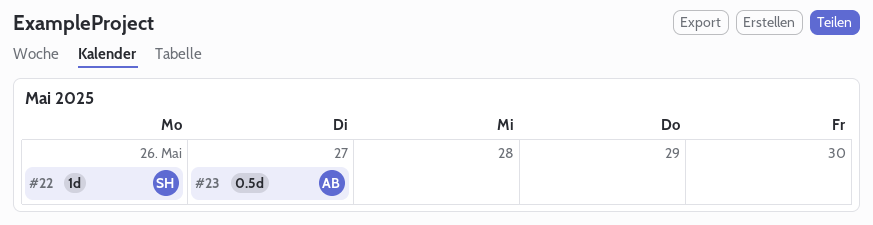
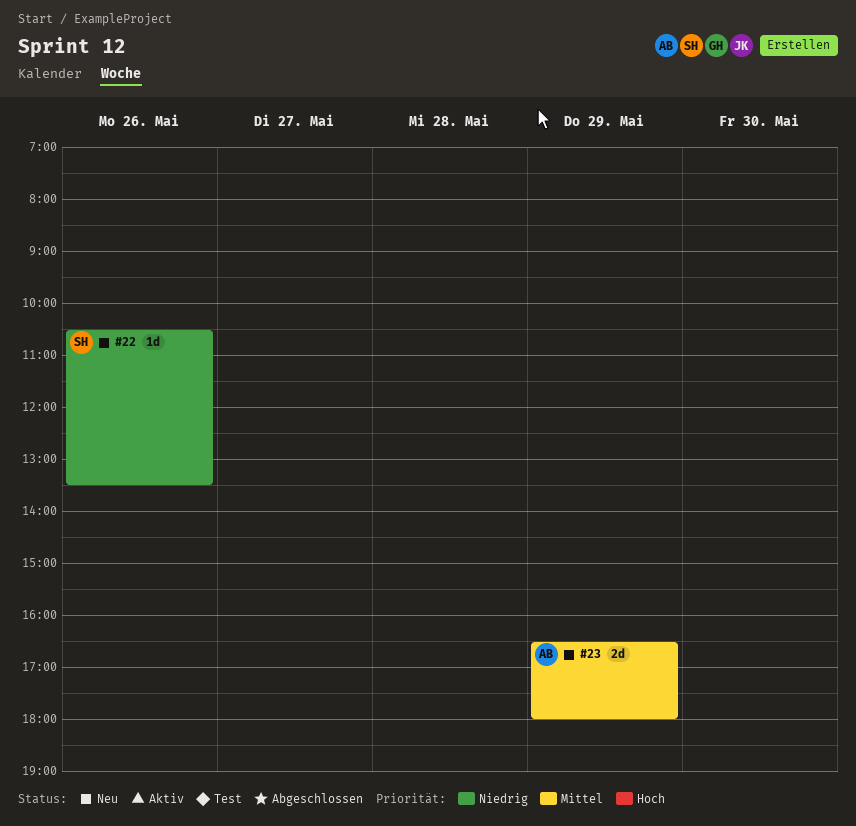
#23, estimate: 0.5d -> 2d
#23, day: May 27 -> May 29

